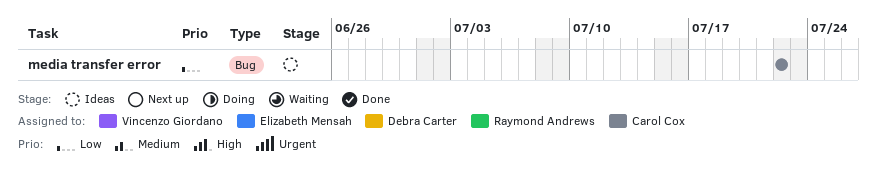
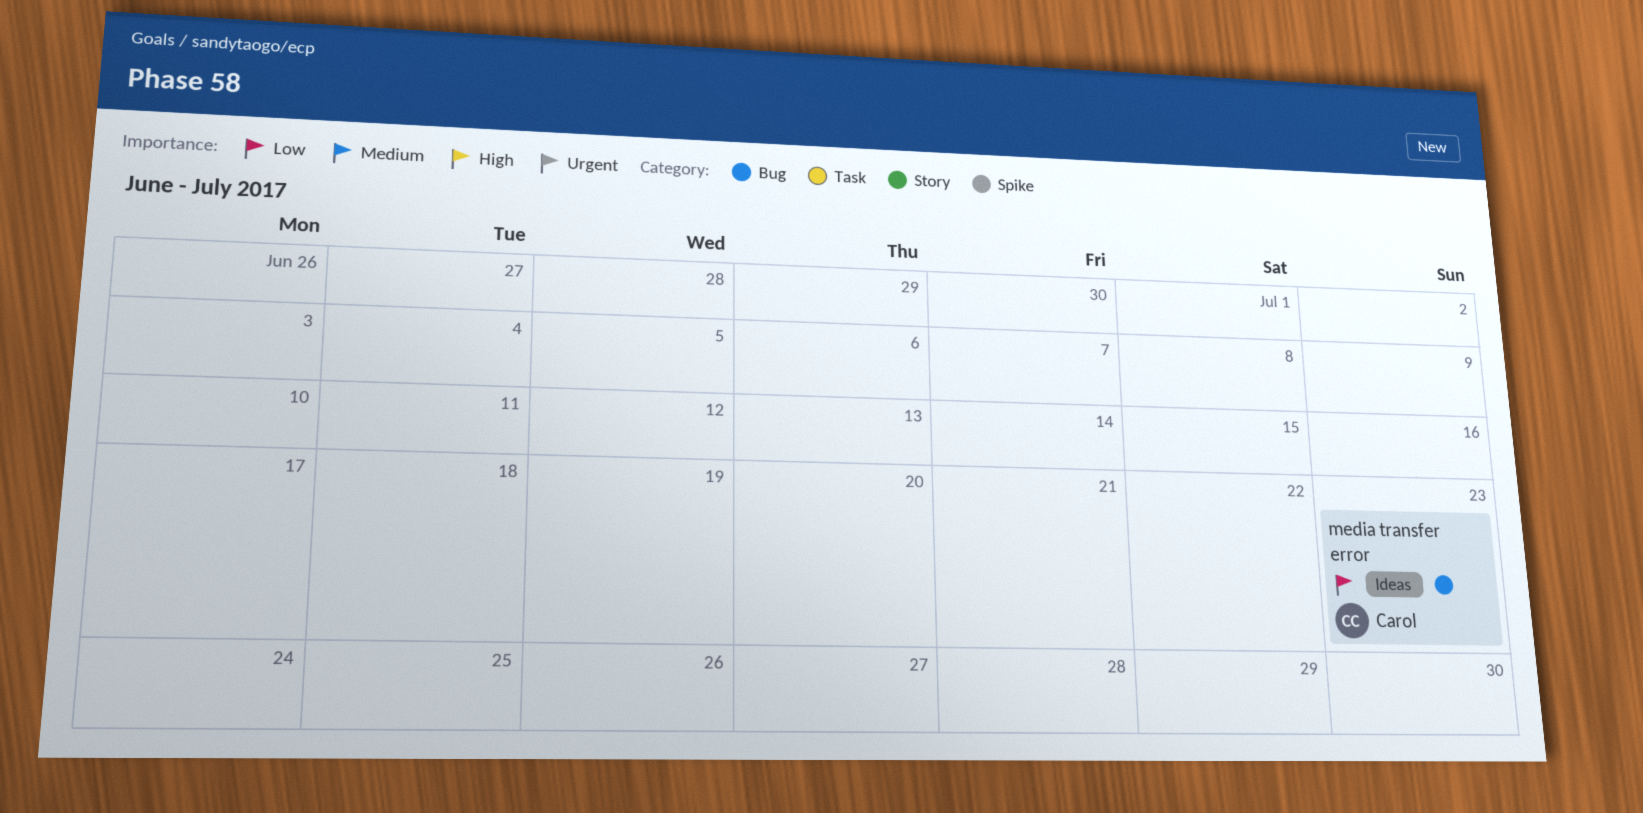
media transfer error, due: Jul 22 -> Jul 23

